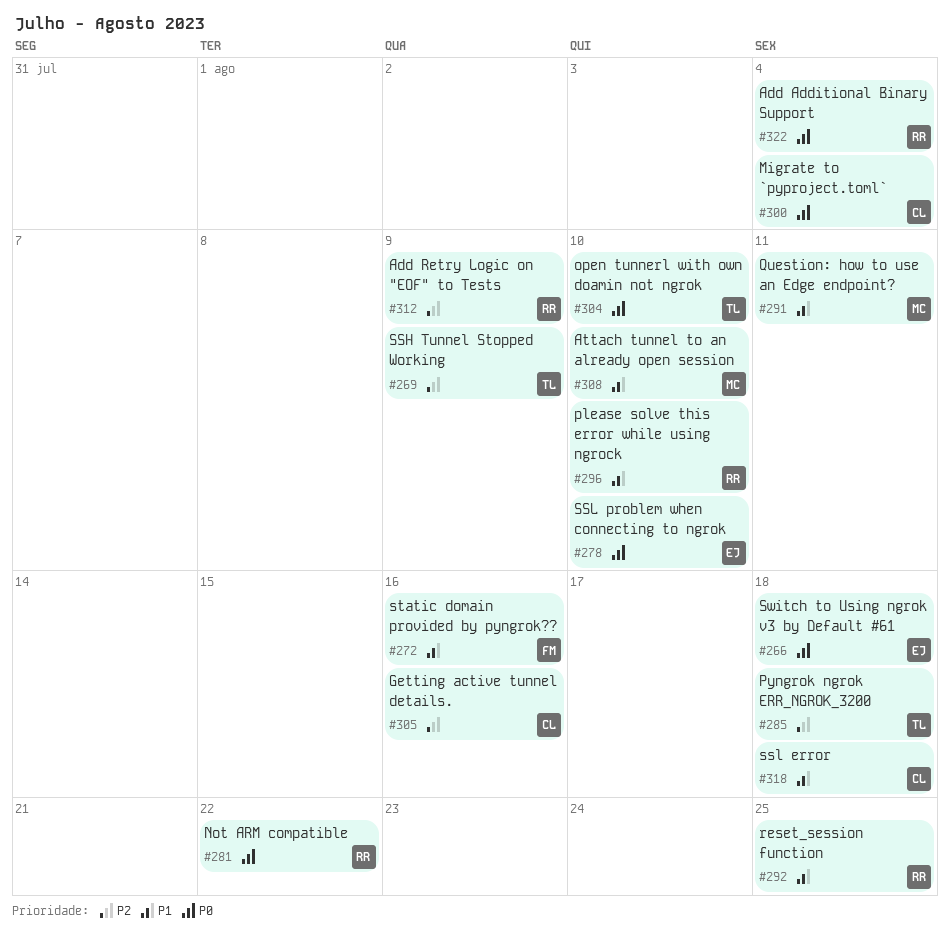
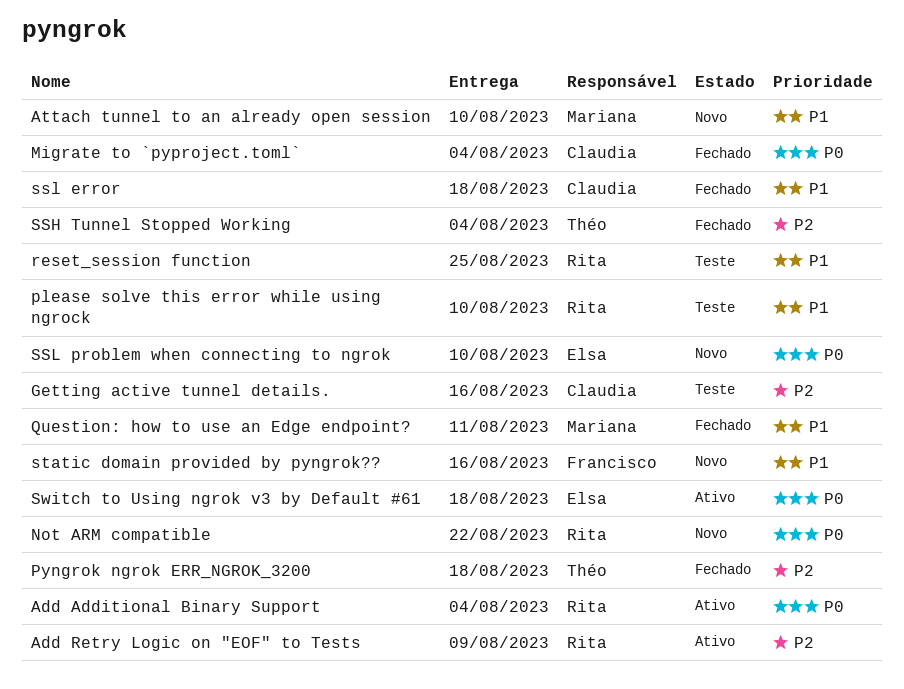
open tunnerl with own doamin not ngrok: present -> none
SSH Tunnel Stopped Working, due: Aug 9 -> Aug 4

